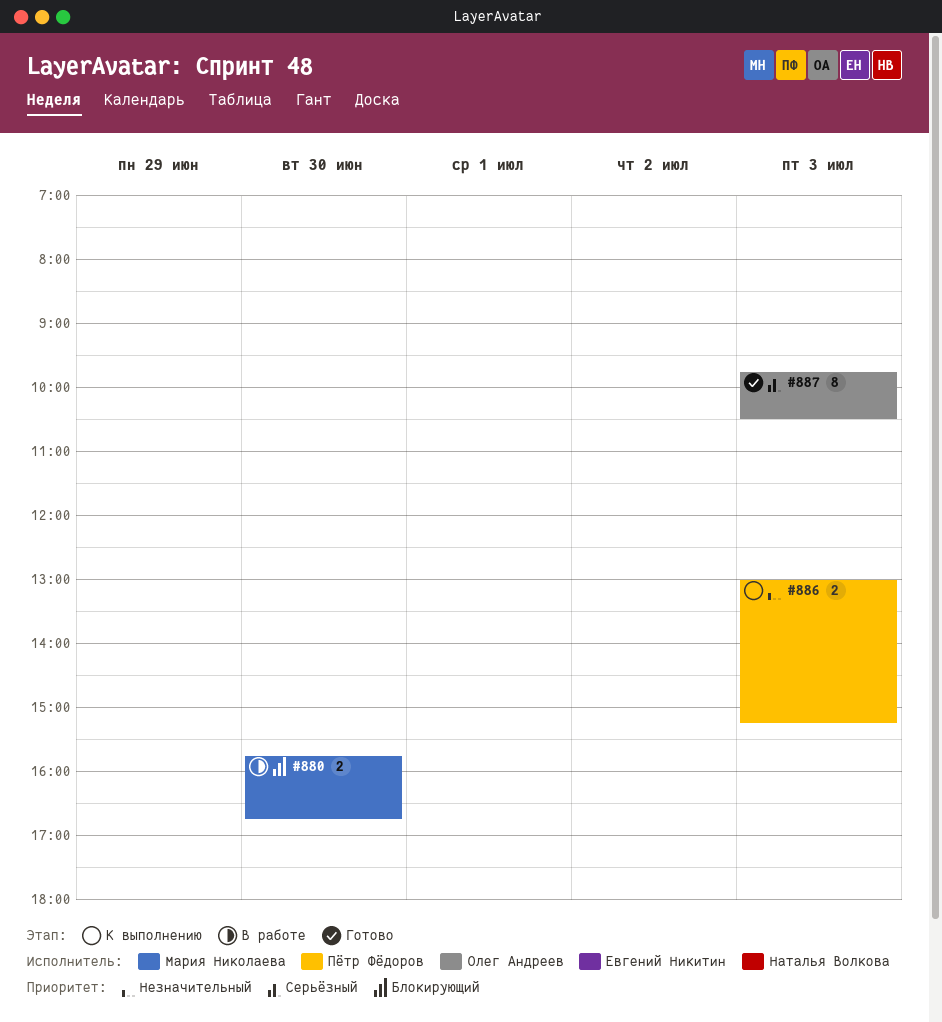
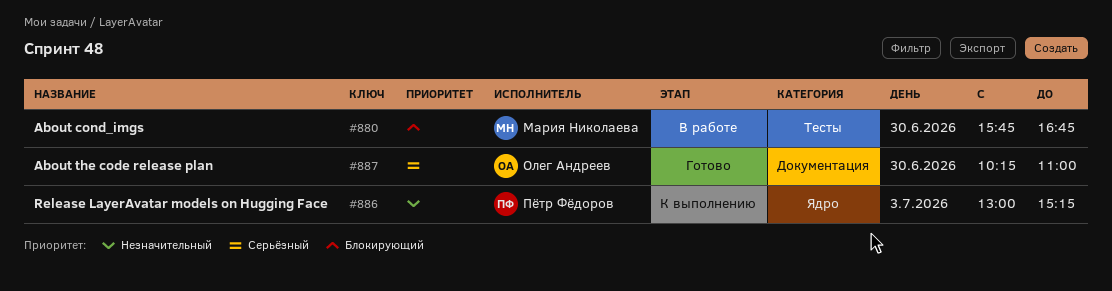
#887, day: Jul 3 -> Jun 30
#887, begins: 09:45 -> 10:15
#887, ends: 10:30 -> 11:00

